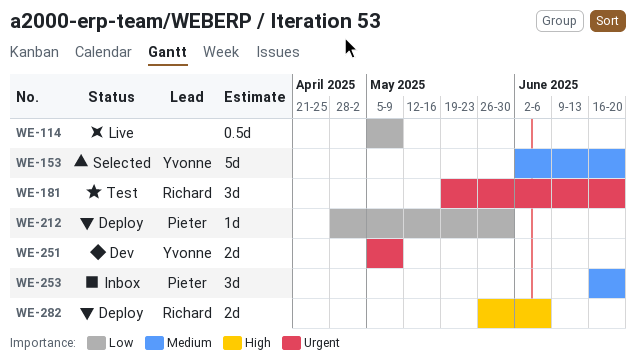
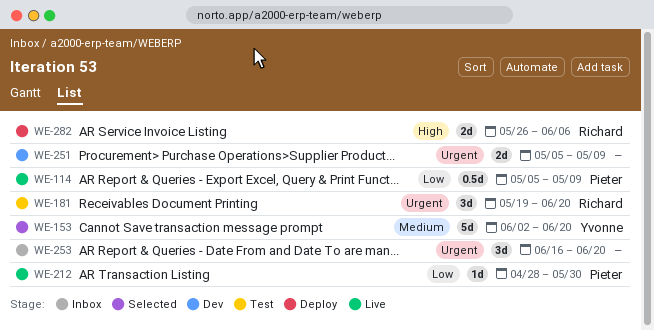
WE-114, owner: none -> Pieter
WE-212, status: Deploy -> Live
WE-251, owner: Yvonne -> none
WE-253, owner: Pieter -> none
WE-253, priority: Medium -> Urgent

